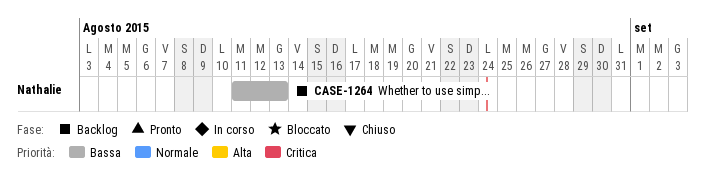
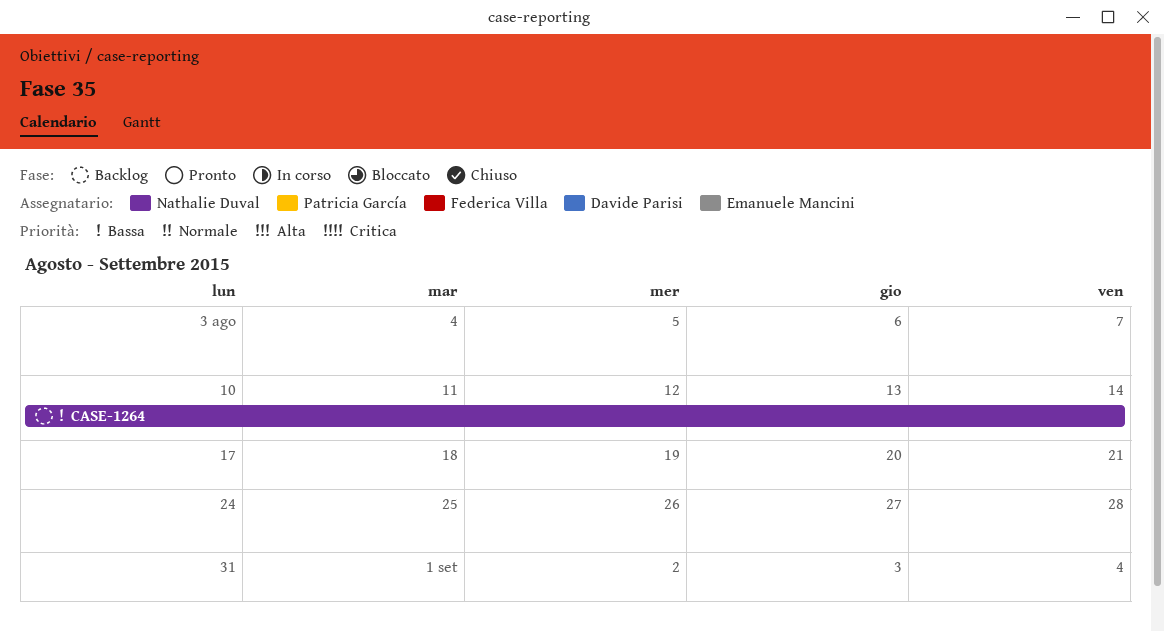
CASE-1264, start: Aug 11 -> Aug 10
CASE-1264, due: Aug 13 -> Aug 14

